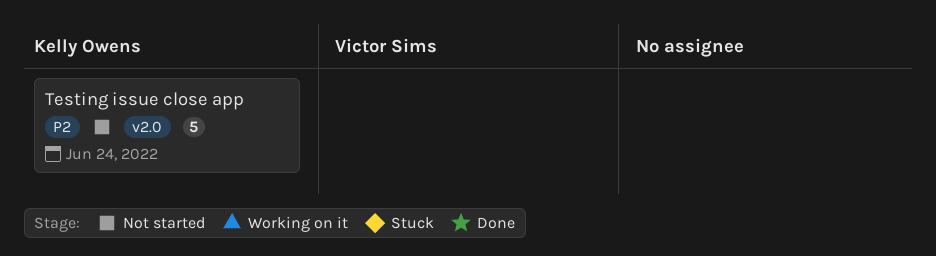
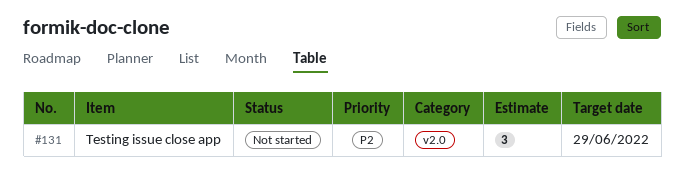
Testing issue close app, estimate: 5 -> 3
Testing issue close app, due: Jun 24 -> Jun 29

